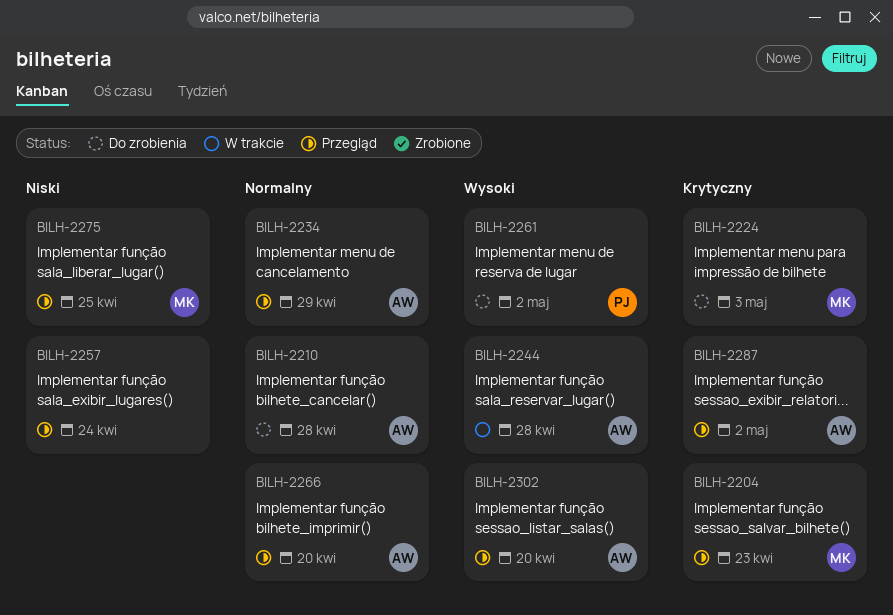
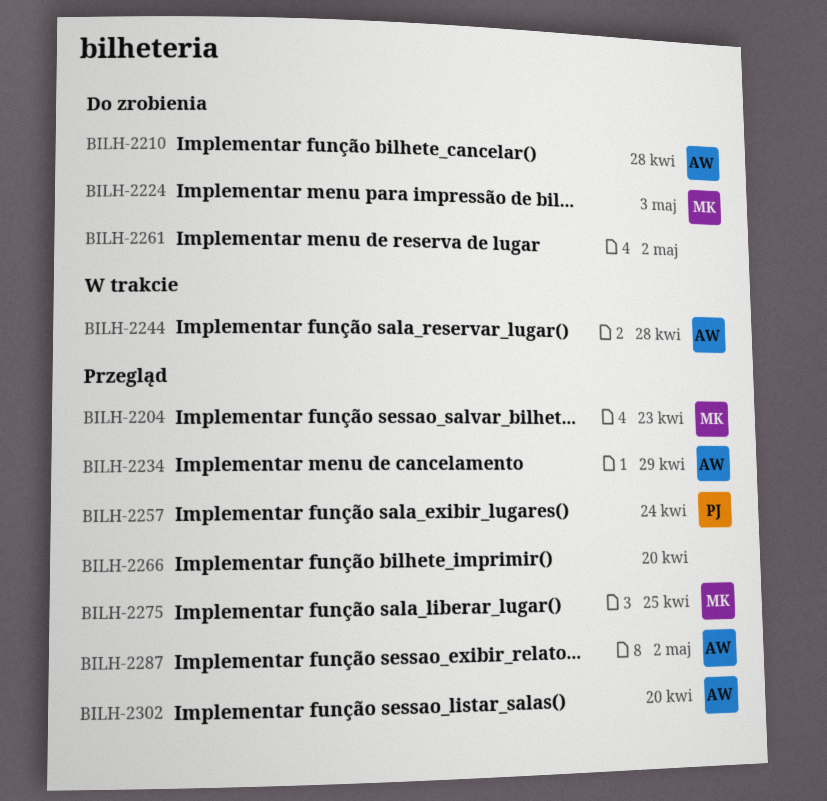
BILH-2257, owner: none -> PJ
BILH-2261, owner: PJ -> none
BILH-2266, owner: AW -> none

